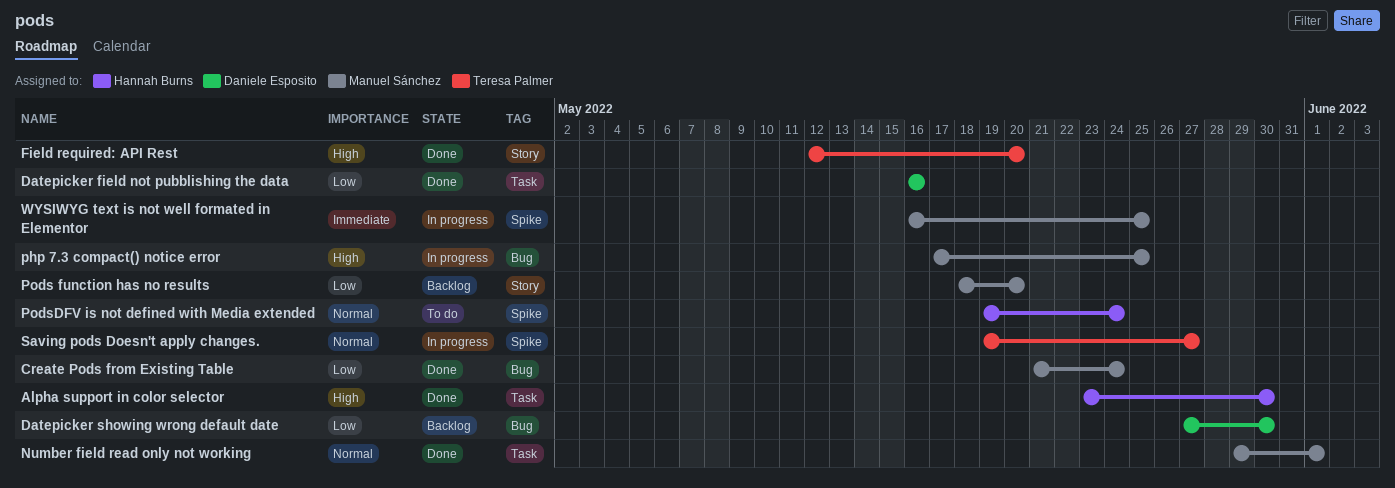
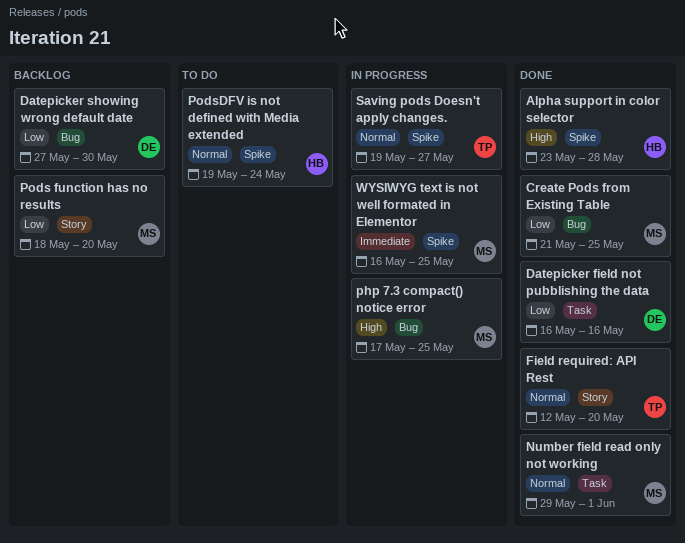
Alpha support in color selector, label: Task -> Spike
Alpha support in color selector, due: May 30 -> May 28
Create Pods from Existing Table, due: May 24 -> May 25
Field required: API Rest, priority: High -> Normal

